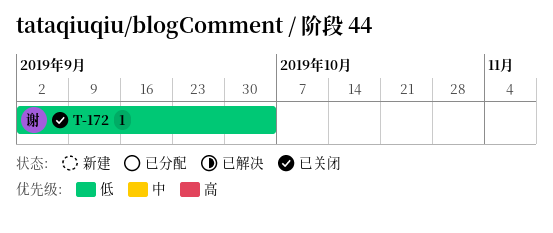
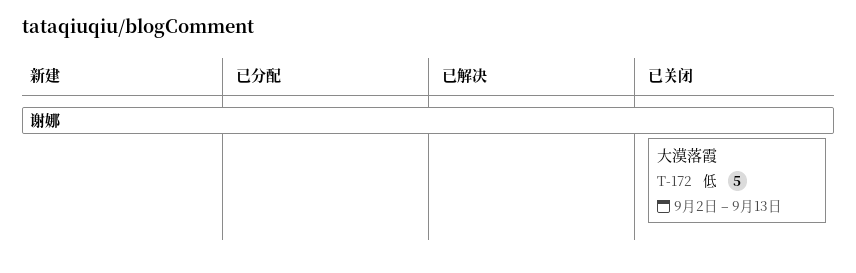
T-172, estimate: 1 -> 5
T-172, due: Oct 4 -> Sep 13

